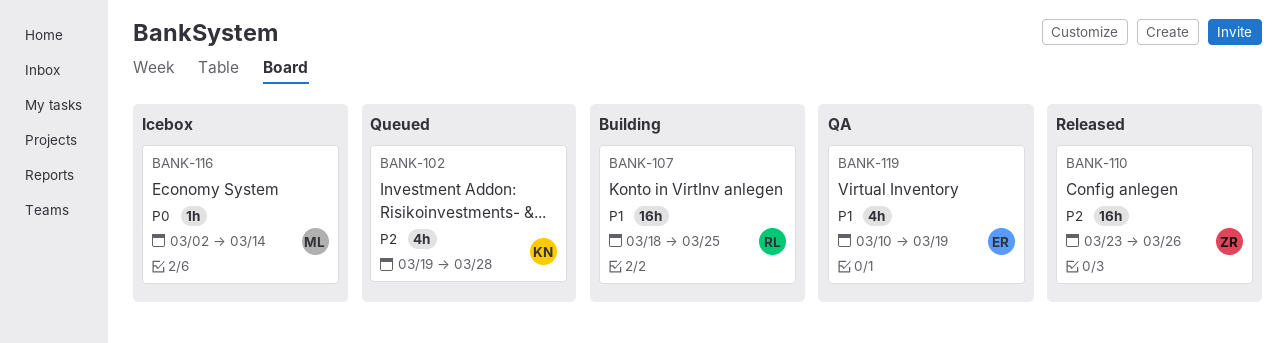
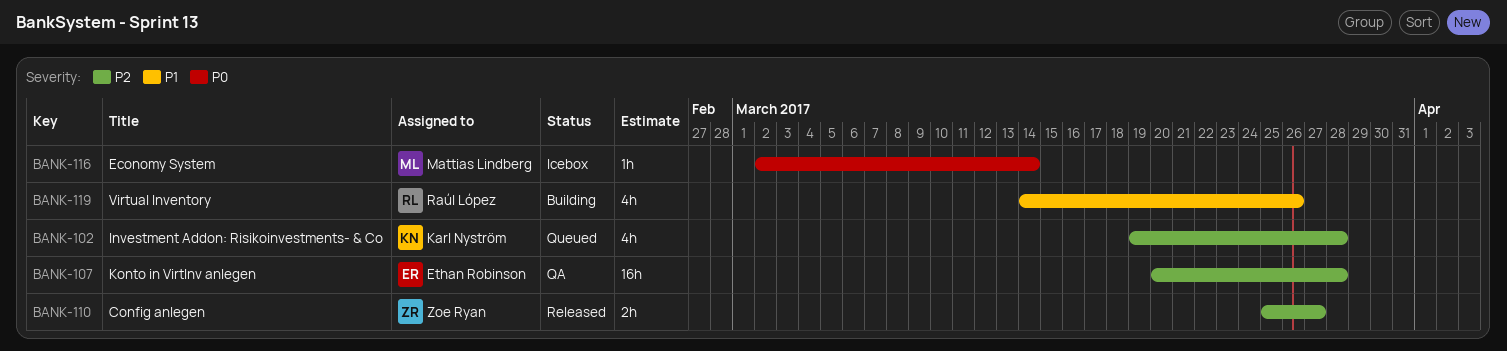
BANK-107, status: Building -> QA
BANK-107, owner: Raúl López -> Ethan Robinson
BANK-107, priority: P1 -> P2
BANK-107, start: Mar 18 -> Mar 20
BANK-107, due: Mar 25 -> Mar 28
BANK-110, estimate: 16h -> 2h
BANK-110, start: Mar 23 -> Mar 25
BANK-110, due: Mar 26 -> Mar 27
BANK-119, status: QA -> Building
BANK-119, owner: Ethan Robinson -> Raúl López
BANK-119, start: Mar 10 -> Mar 14
BANK-119, due: Mar 19 -> Mar 26

